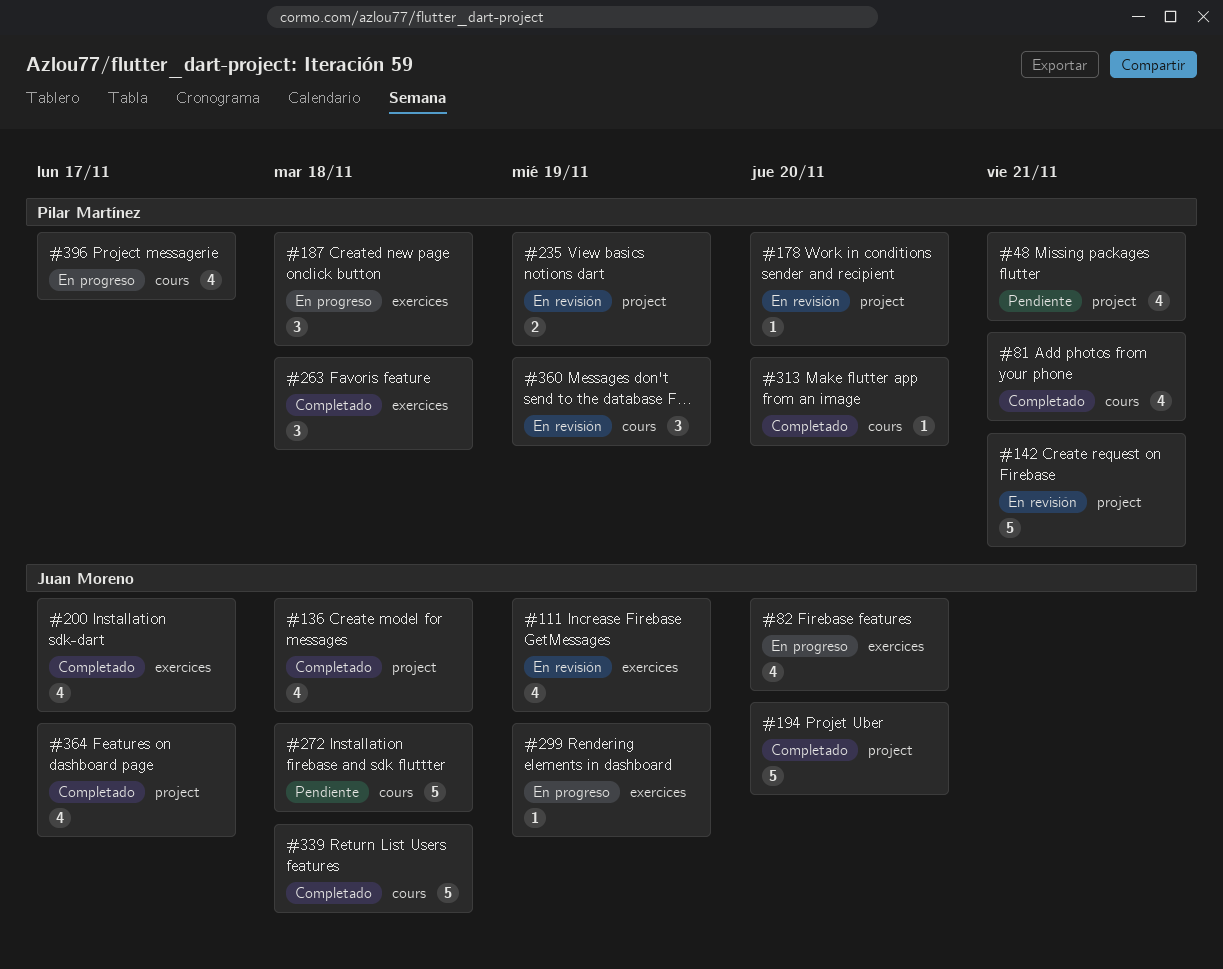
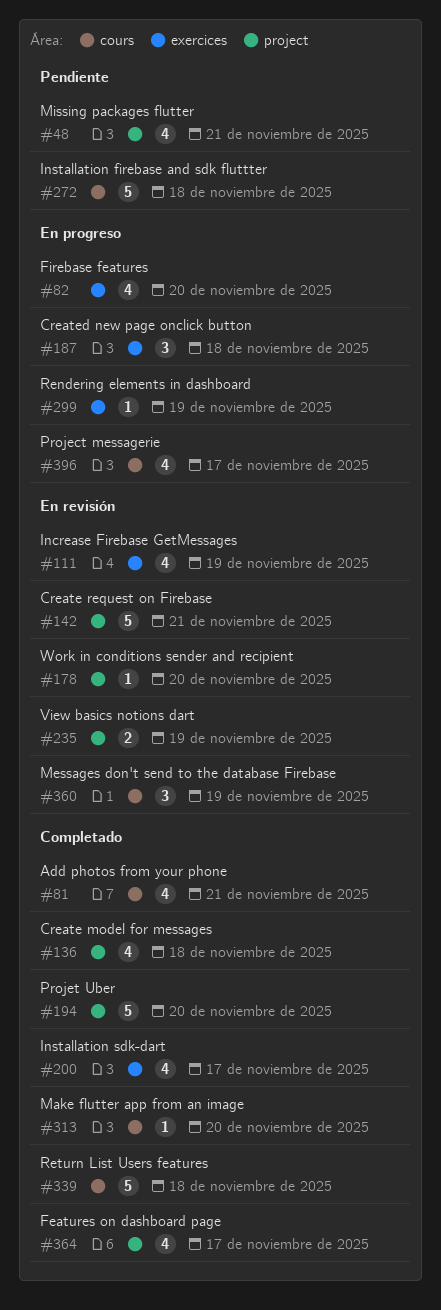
#263: present -> none

